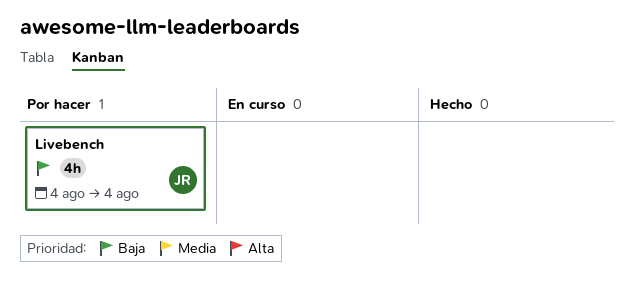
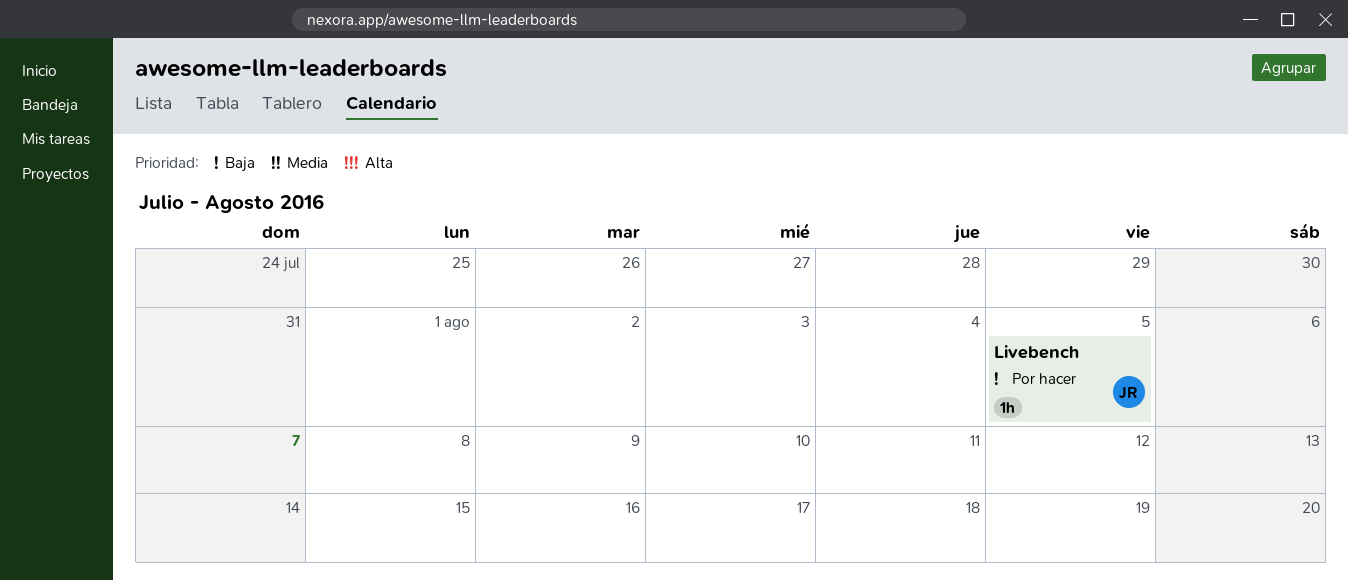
Livebench, estimate: 4h -> 1h
Livebench, due: Aug 4 -> Aug 5

